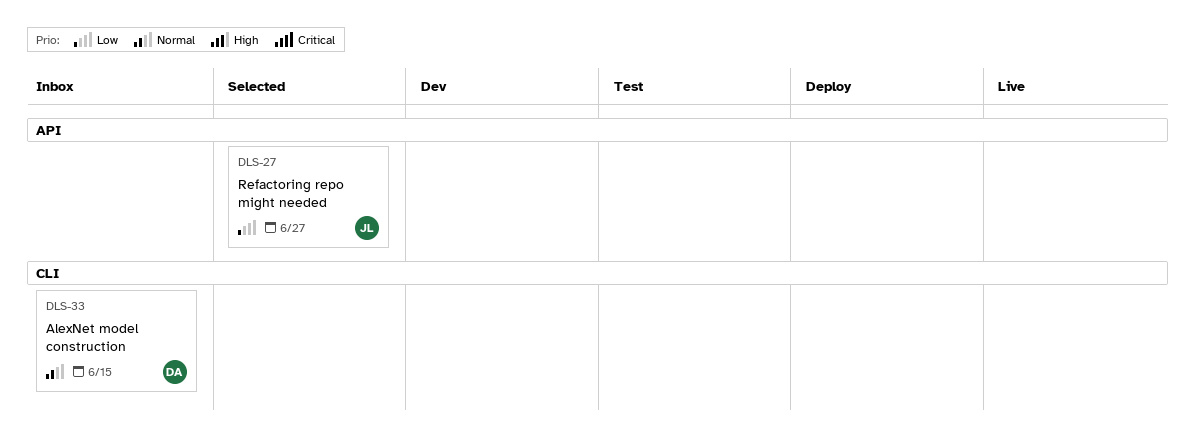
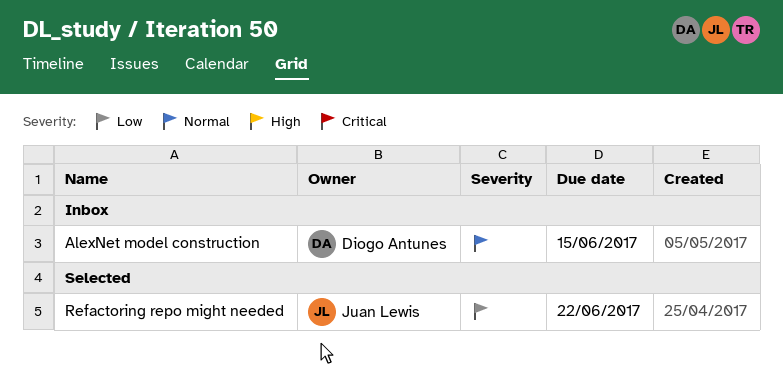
Refactoring repo might needed, due: Jun 27 -> Jun 22

